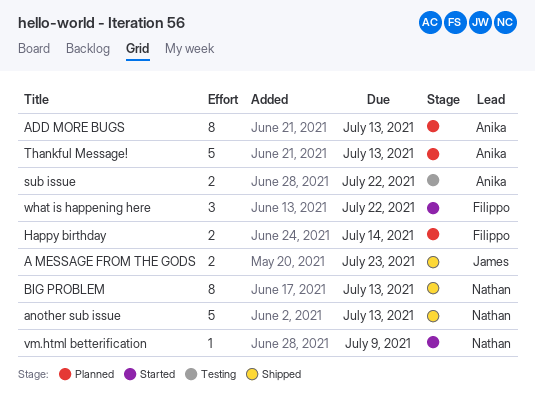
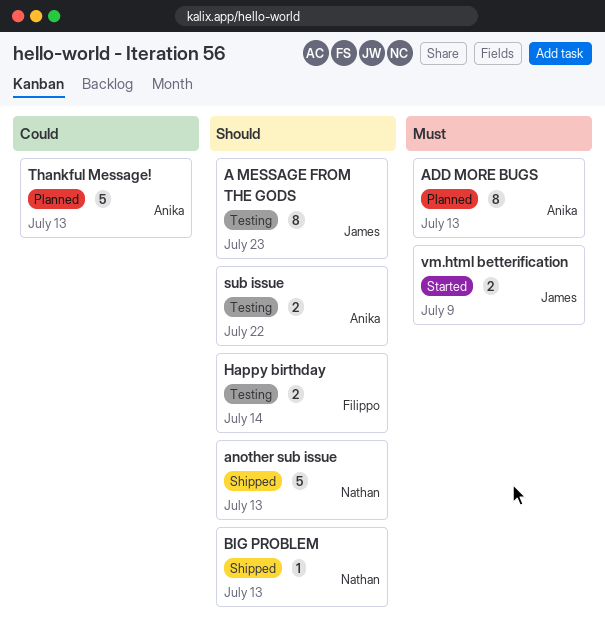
A MESSAGE FROM THE GODS, status: Shipped -> Testing
A MESSAGE FROM THE GODS, estimate: 2 -> 8
BIG PROBLEM, estimate: 8 -> 1
Happy birthday, status: Planned -> Testing
vm.html betterification, owner: Nathan -> James
vm.html betterification, estimate: 1 -> 2
what is happening here: present -> none

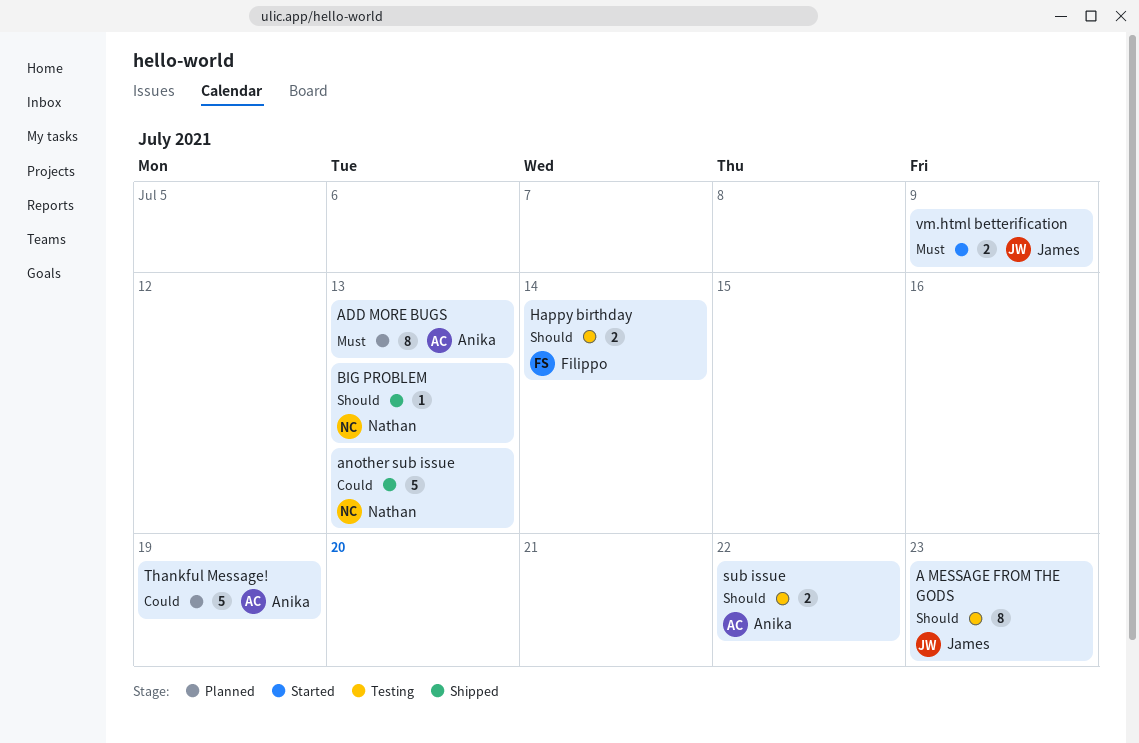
another sub issue, priority: Should -> Could
Thankful Message!, due: Jul 13 -> Jul 19

